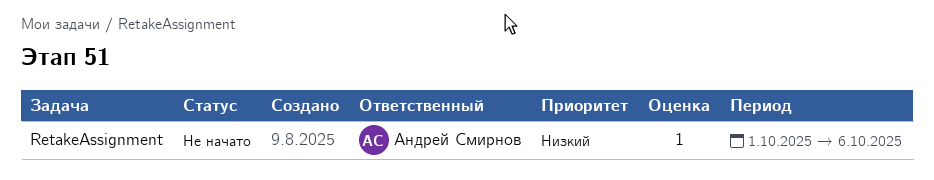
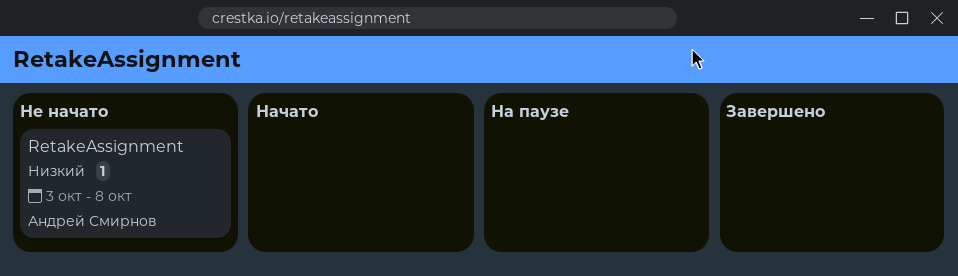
RetakeAssignment, start: Oct 1 -> Oct 3
RetakeAssignment, due: Oct 6 -> Oct 8

